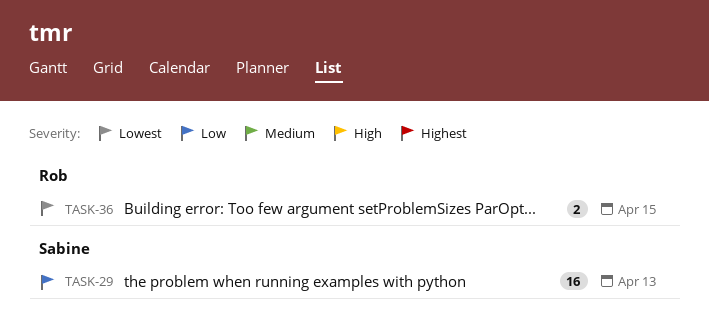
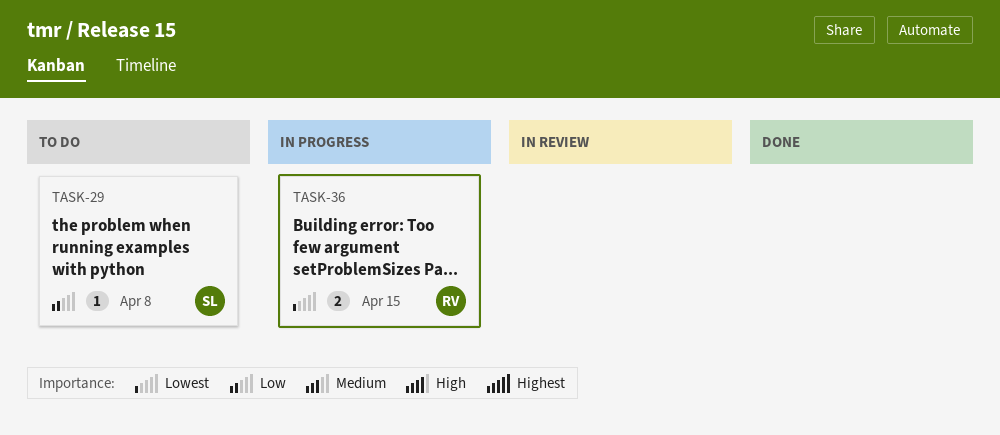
TASK-29, estimate: 16 -> 1
TASK-29, due: Apr 13 -> Apr 8

